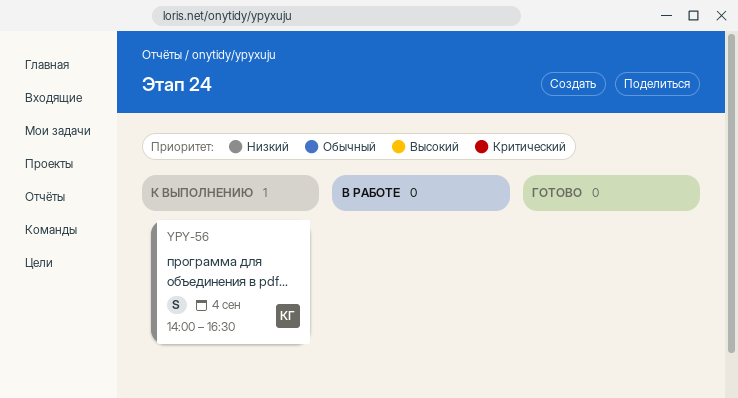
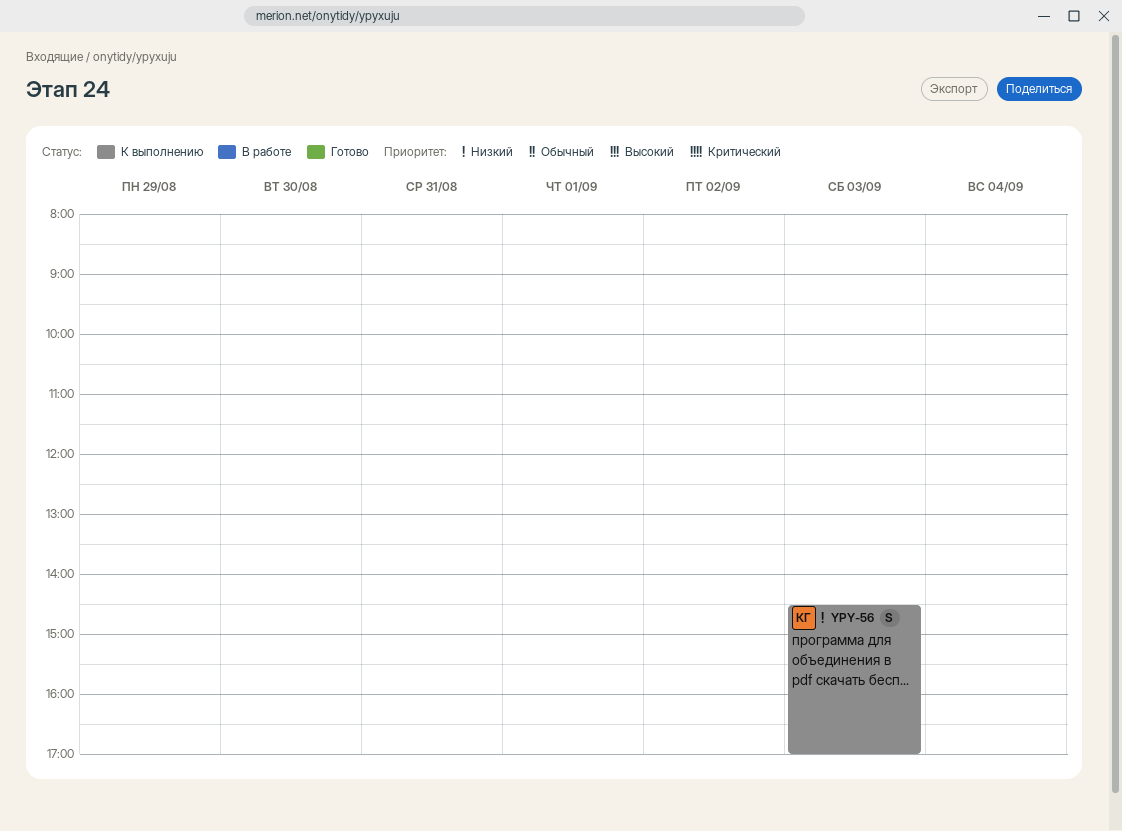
YPY-56, day: Sep 4 -> Sep 3
YPY-56, begins: 14:00 -> 14:30
YPY-56, ends: 16:30 -> 17:00

